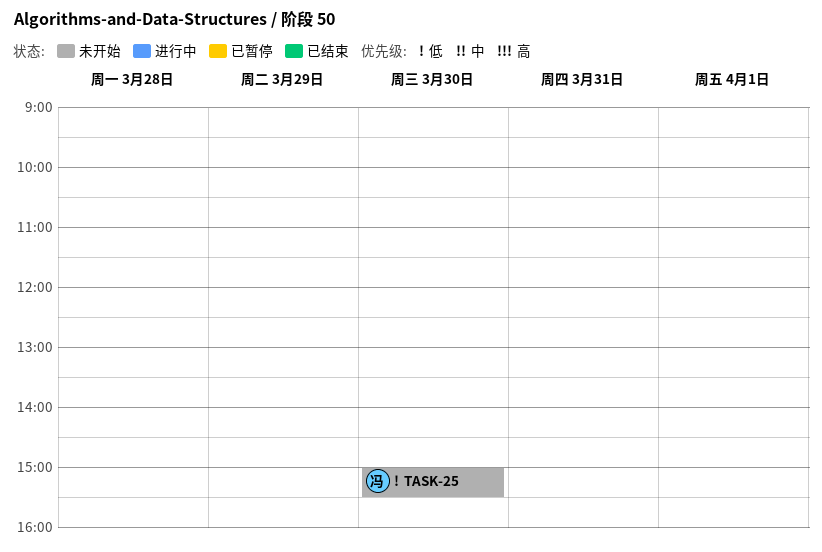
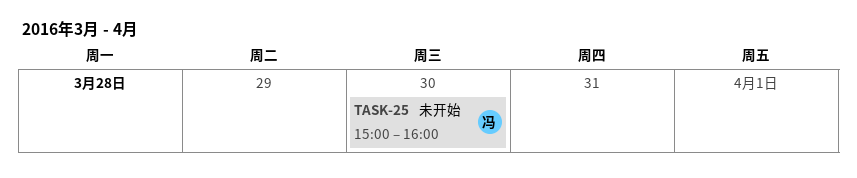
TASK-25, ends: 15:30 -> 16:00

